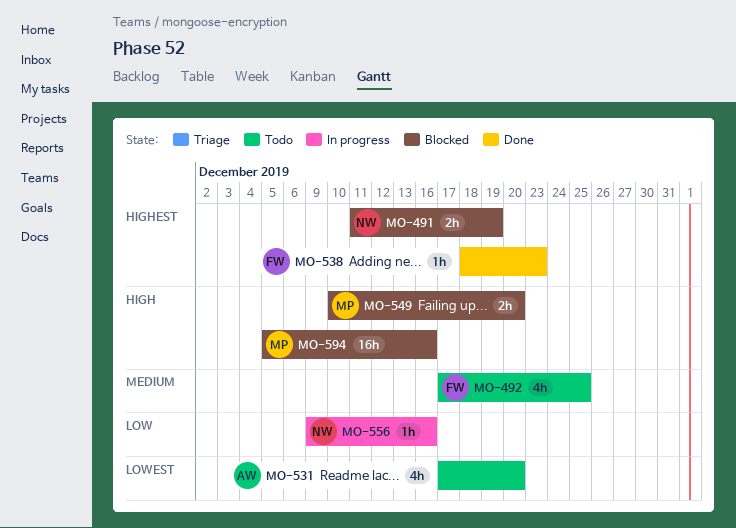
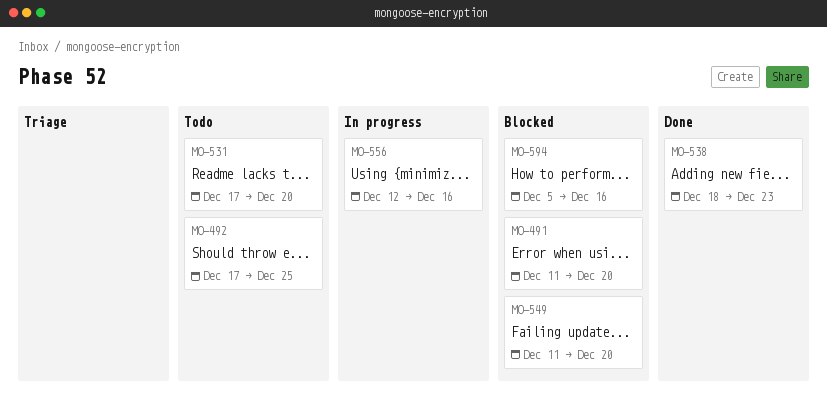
MO-491, due: Dec 19 -> Dec 20
MO-549, start: Dec 10 -> Dec 11
MO-556, start: Dec 9 -> Dec 12

